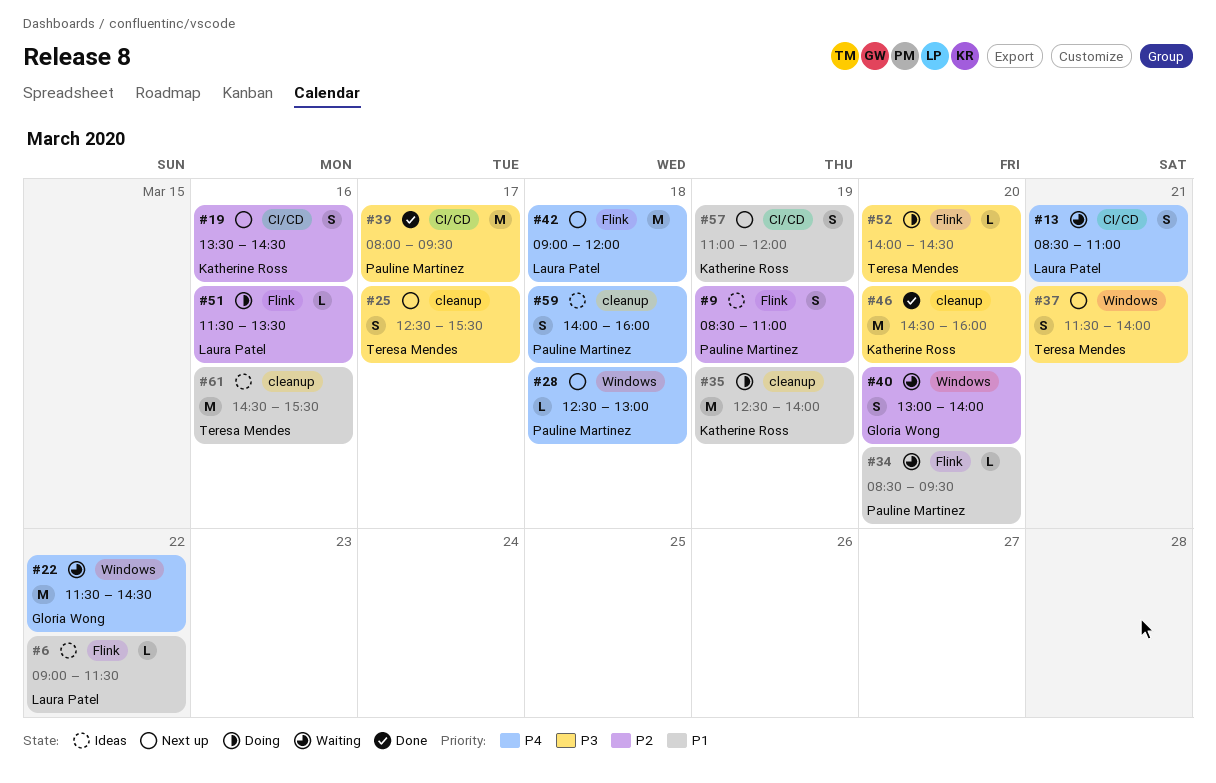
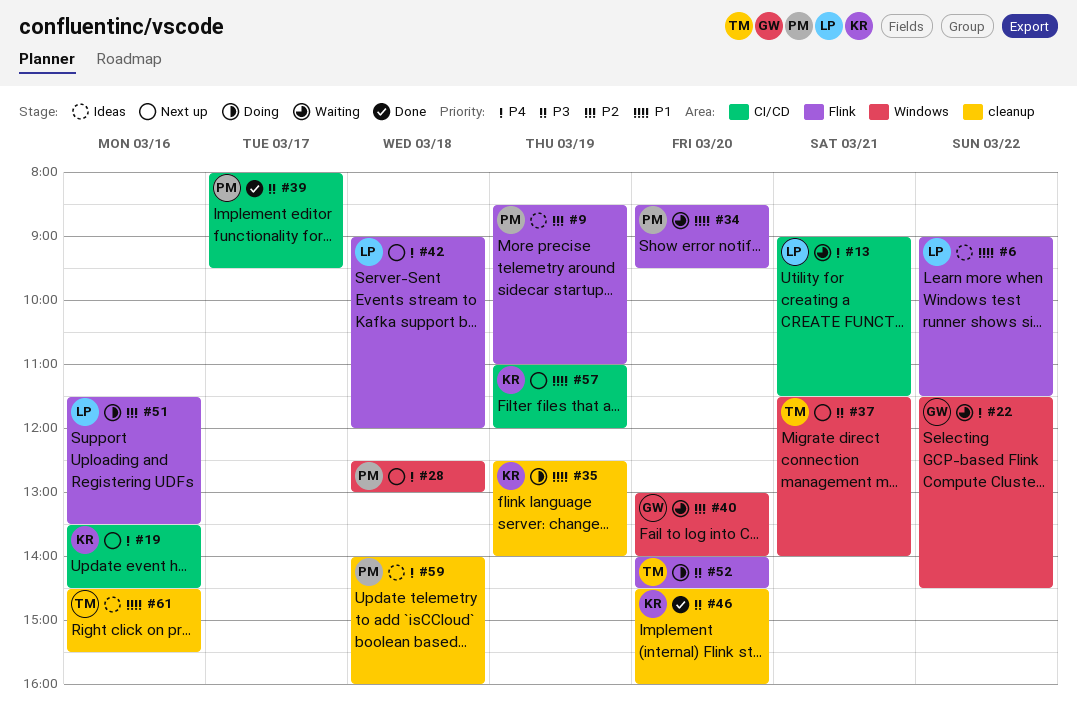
#13, begins: 08:30 -> 09:00
#13, ends: 11:00 -> 11:30
#19, priority: P2 -> P4
#25: present -> none

